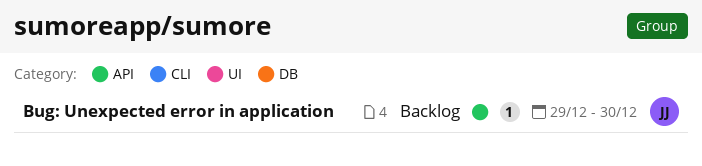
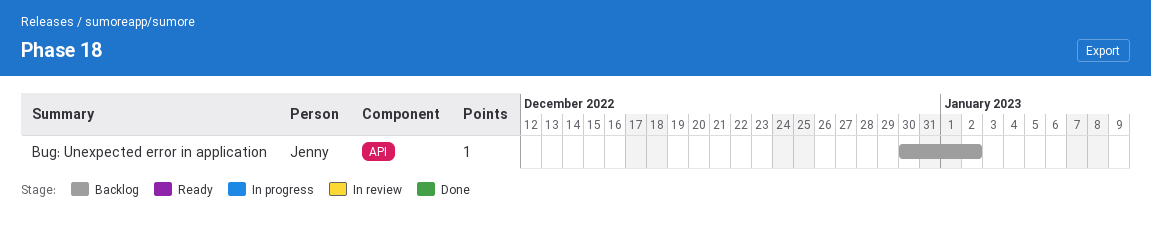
Bug: Unexpected error in application, start: Dec 29 -> Dec 30
Bug: Unexpected error in application, due: Dec 30 -> Jan 2

